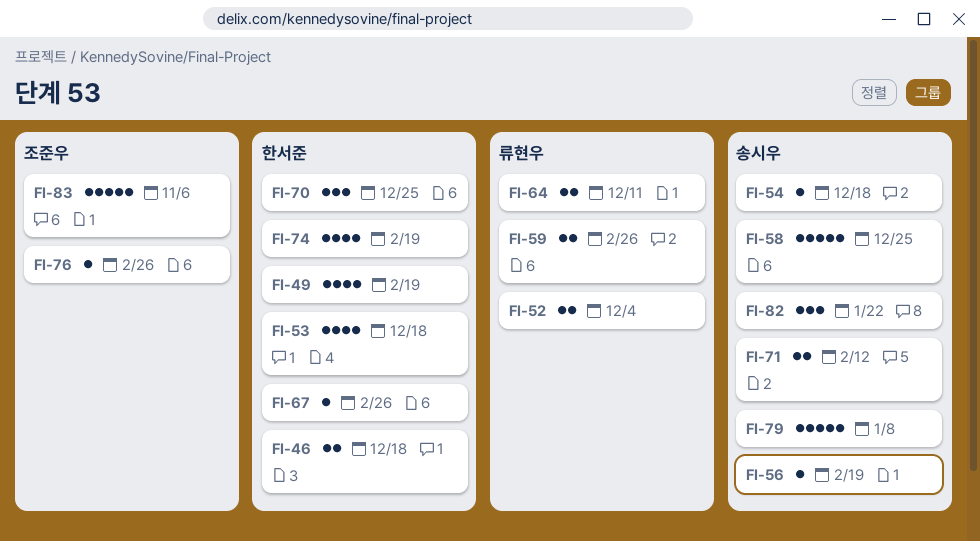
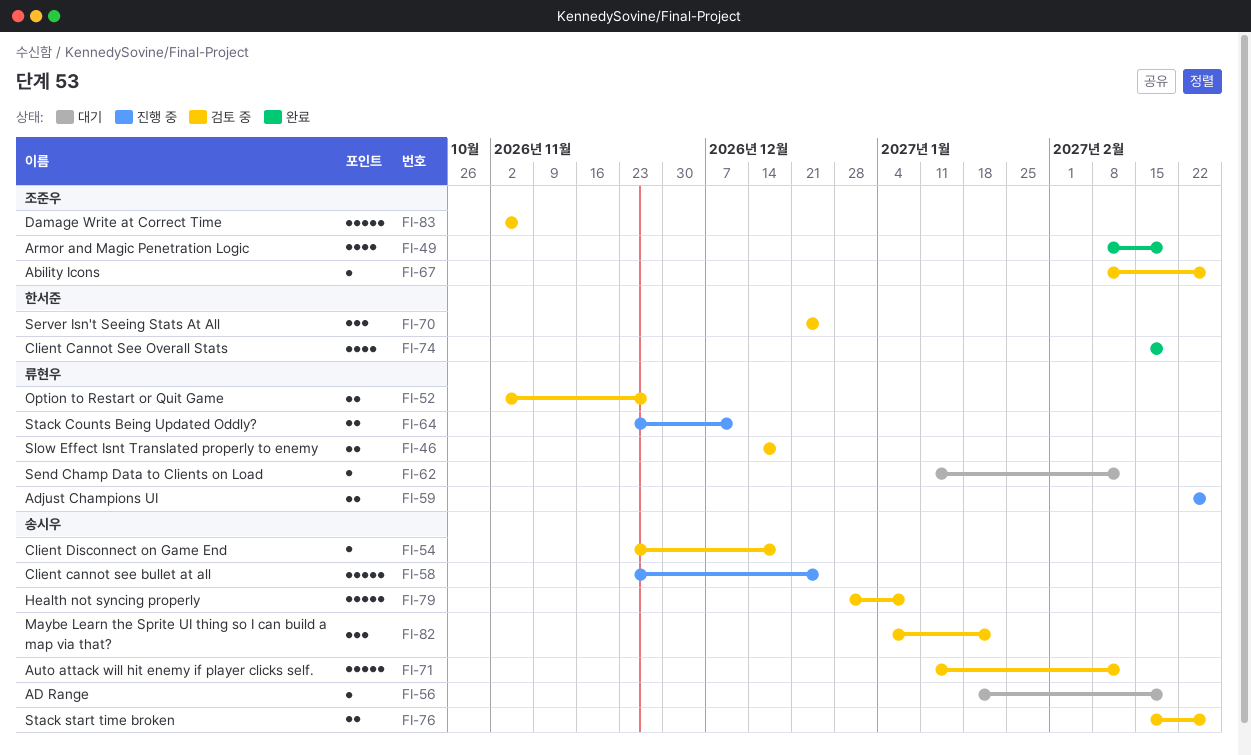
FI-46, owner: 한서준 -> 류현우
FI-49, owner: 한서준 -> 조준우
FI-52, due: Dec 4 -> Nov 27
FI-53: present -> none
FI-62: none -> present
FI-67, owner: 한서준 -> 조준우
FI-71, estimate: 2 -> 5
FI-76, owner: 조준우 -> 송시우
FI-76, estimate: 1 -> 2

